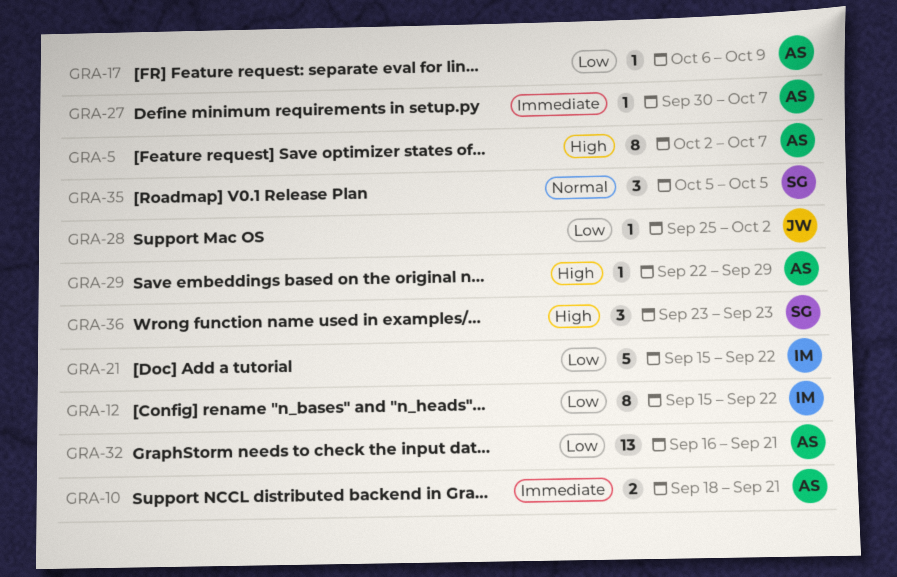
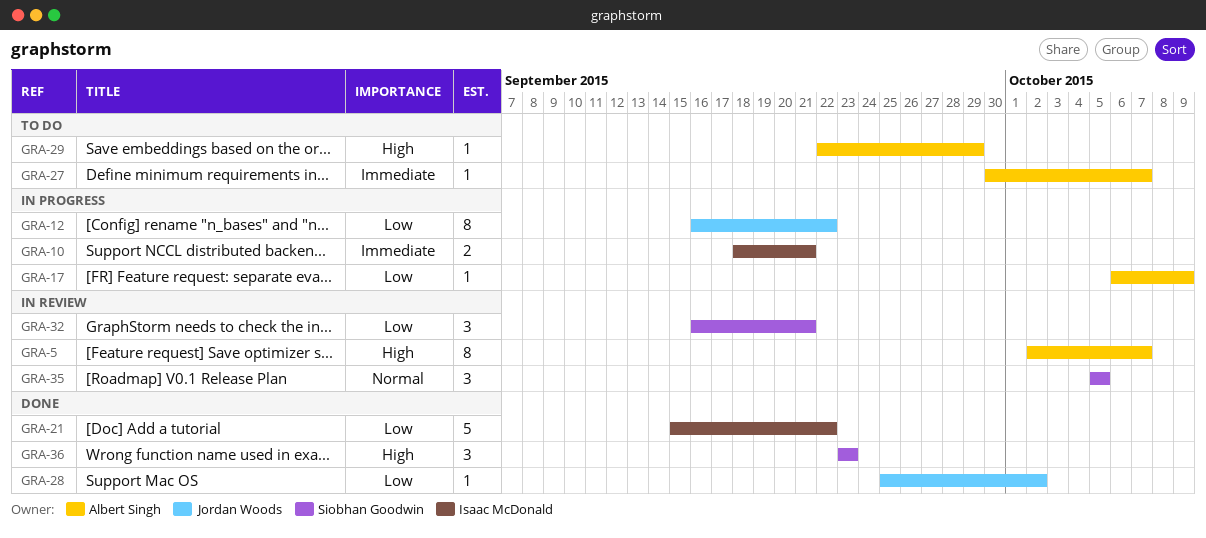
GRA-10, owner: Albert Singh -> Isaac McDonald
GRA-12, owner: Isaac McDonald -> Jordan Woods
GRA-12, start: Sep 15 -> Sep 16
GRA-32, owner: Albert Singh -> Siobhan Goodwin
GRA-32, estimate: 13 -> 3

